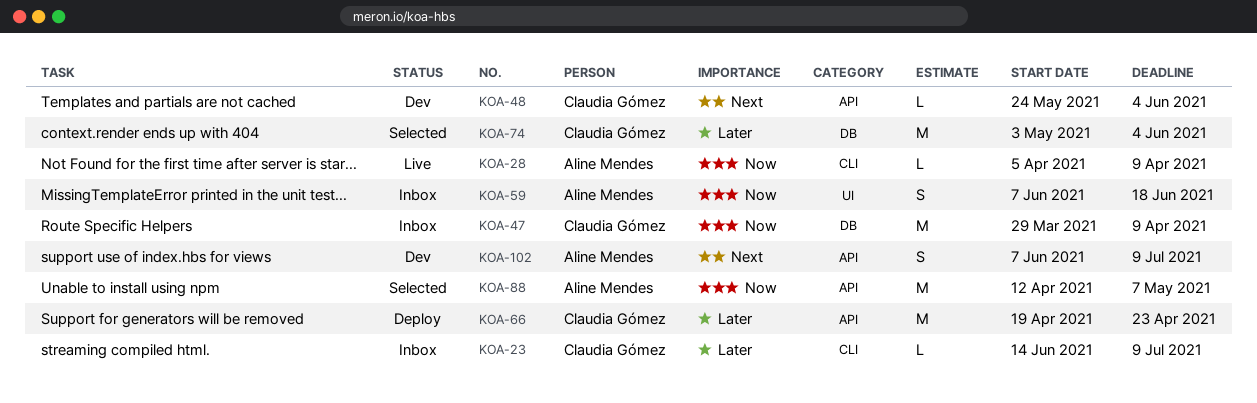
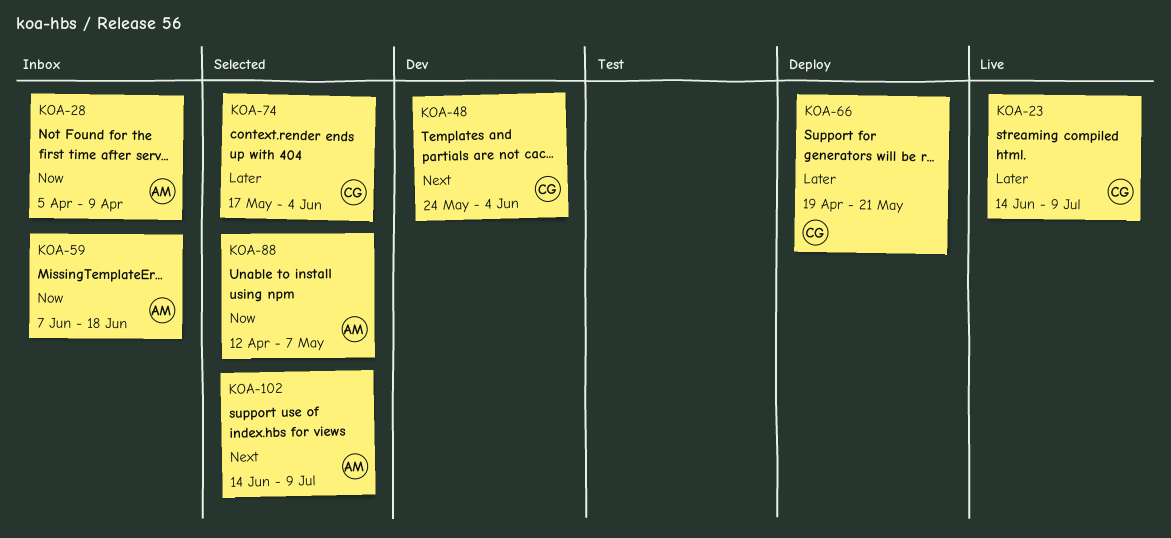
KOA-23, status: Inbox -> Live
KOA-28, status: Live -> Inbox
KOA-47: present -> none
KOA-66, due: Apr 23 -> May 21
KOA-74, start: May 3 -> May 17
KOA-102, status: Dev -> Selected
KOA-102, start: Jun 7 -> Jun 14

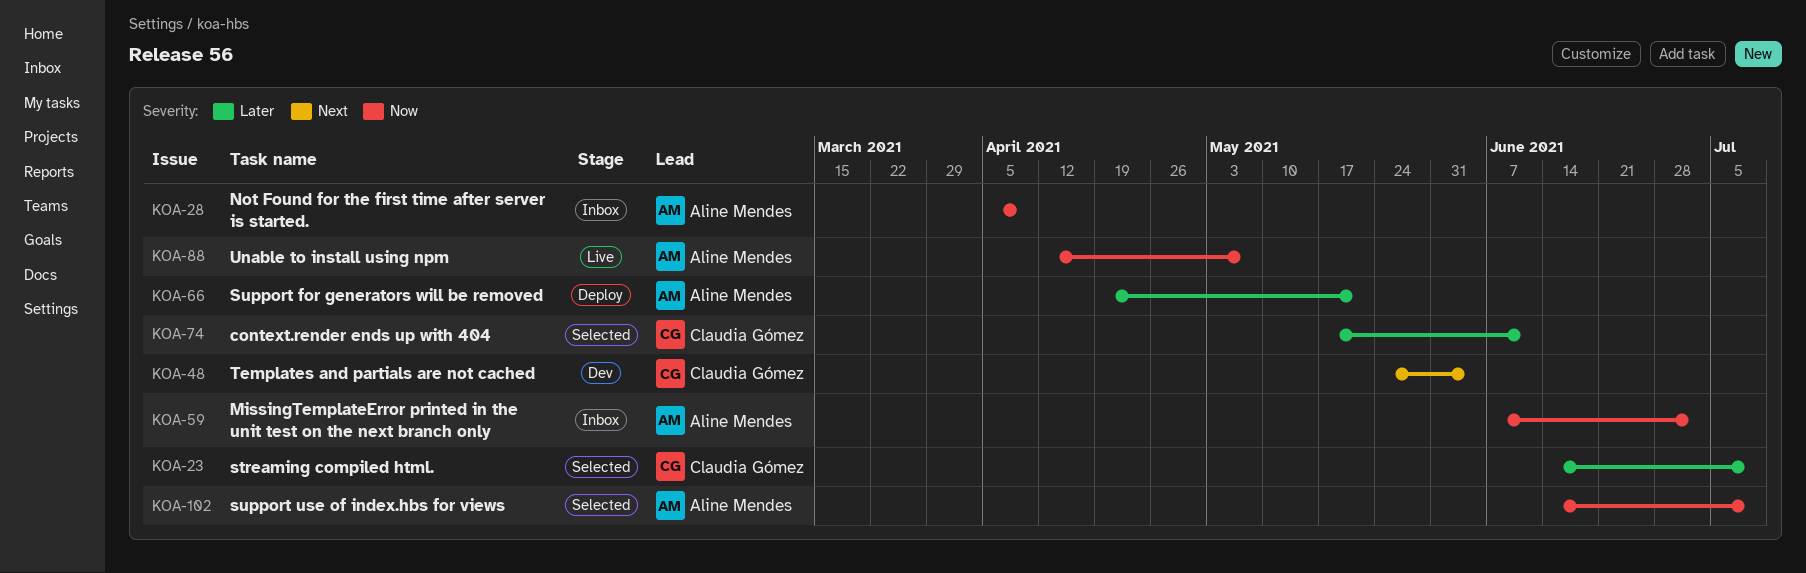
KOA-23, status: Live -> Selected
KOA-59, due: Jun 18 -> Jul 2
KOA-66, owner: Claudia Gómez -> Aline Mendes
KOA-74, due: Jun 4 -> Jun 11
KOA-88, status: Selected -> Live
KOA-102, priority: Next -> Now

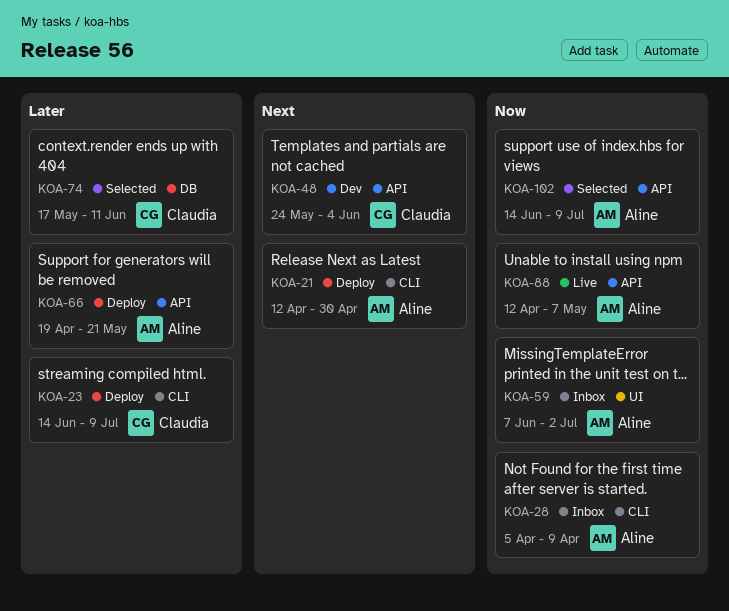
KOA-21: none -> present
KOA-23, status: Selected -> Deploy

